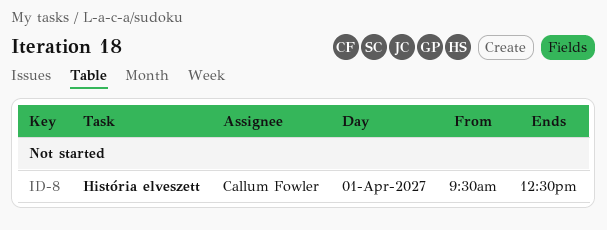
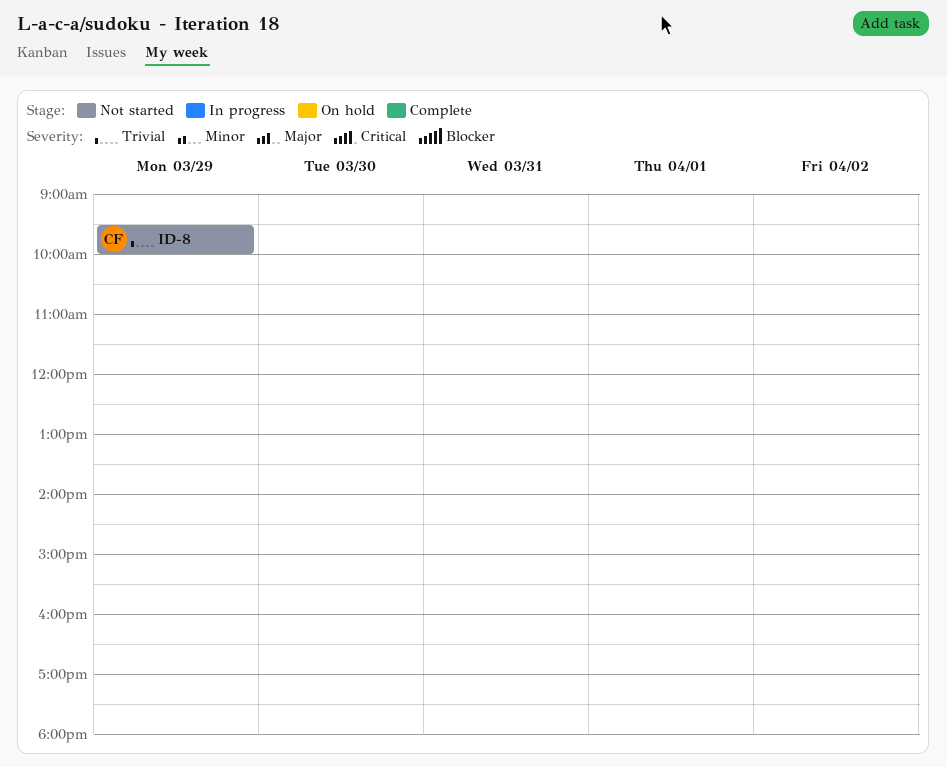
ID-8, day: Apr 1 -> Mar 29
ID-8, ends: 12:30 -> 10:00

